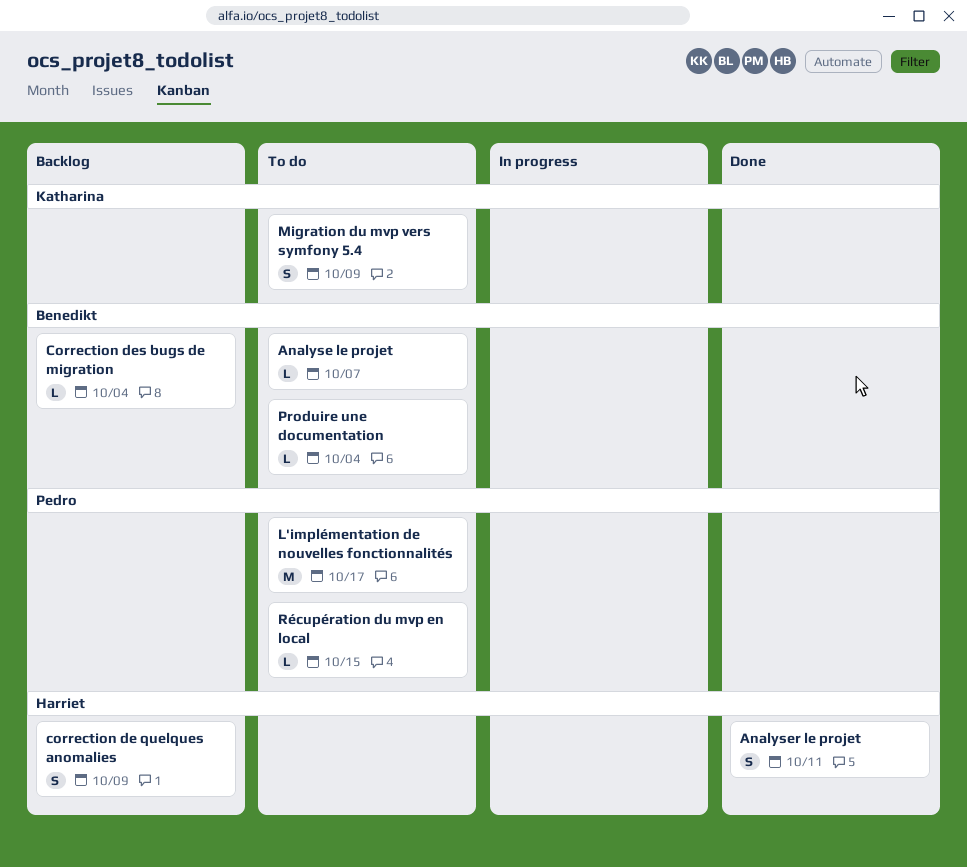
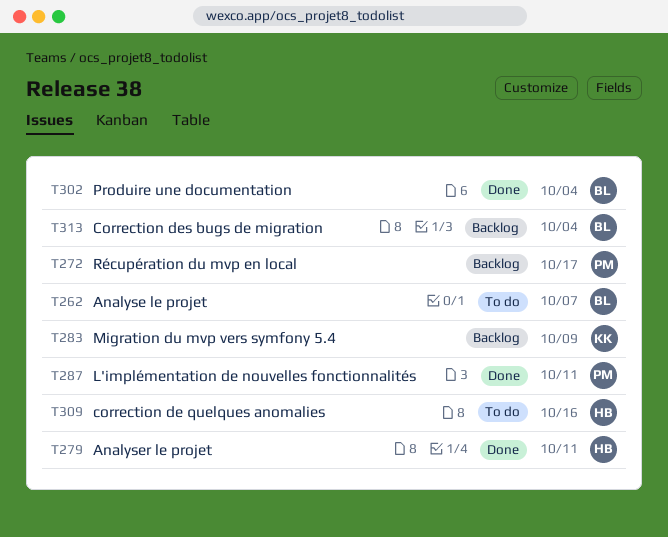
correction de quelques anomalies, status: Backlog -> To do
correction de quelques anomalies, due: Oct 9 -> Oct 16
L'implémentation de nouvelles fonctionnalités, status: To do -> Done
L'implémentation de nouvelles fonctionnalités, due: Oct 17 -> Oct 11
Migration du mvp vers symfony 5.4, status: To do -> Backlog
Produire une documentation, status: To do -> Done
Récupération du mvp en local, status: To do -> Backlog
Récupération du mvp en local, due: Oct 15 -> Oct 17

